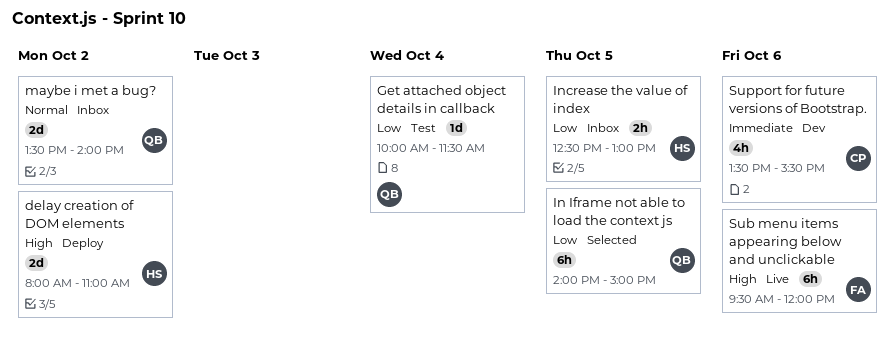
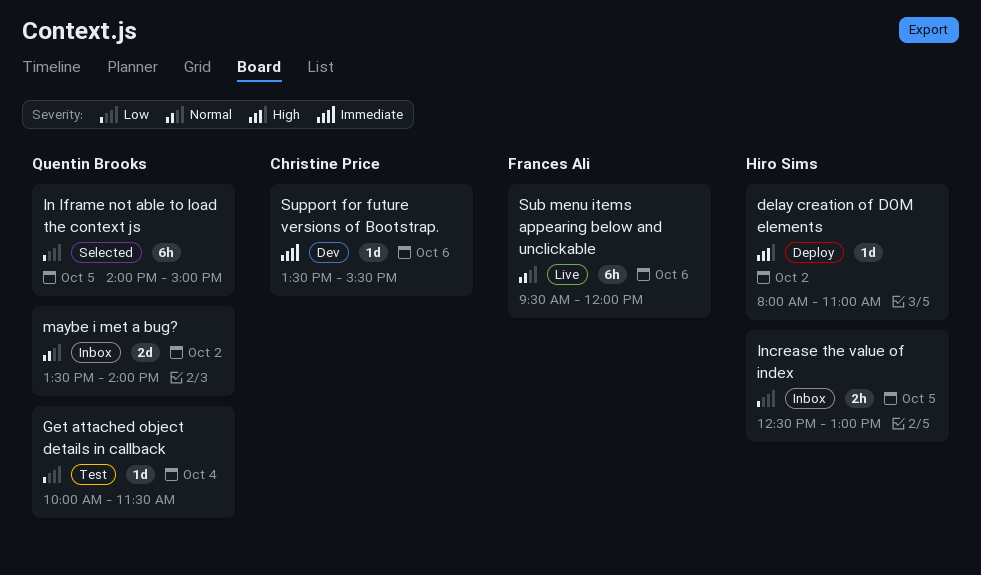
delay creation of DOM elements, estimate: 2d -> 1d
Sub menu items appearing below and unclickable, priority: High -> Normal
Support for future versions of Bootstrap., estimate: 4h -> 1d

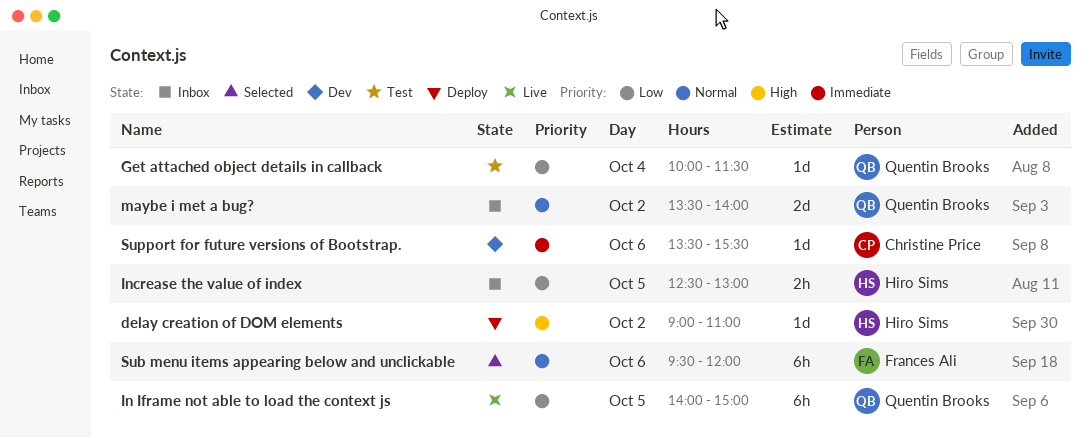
delay creation of DOM elements, begins: 08:00 -> 09:00
In Iframe not able to load the context js, status: Selected -> Live
Sub menu items appearing below and unclickable, status: Live -> Selected

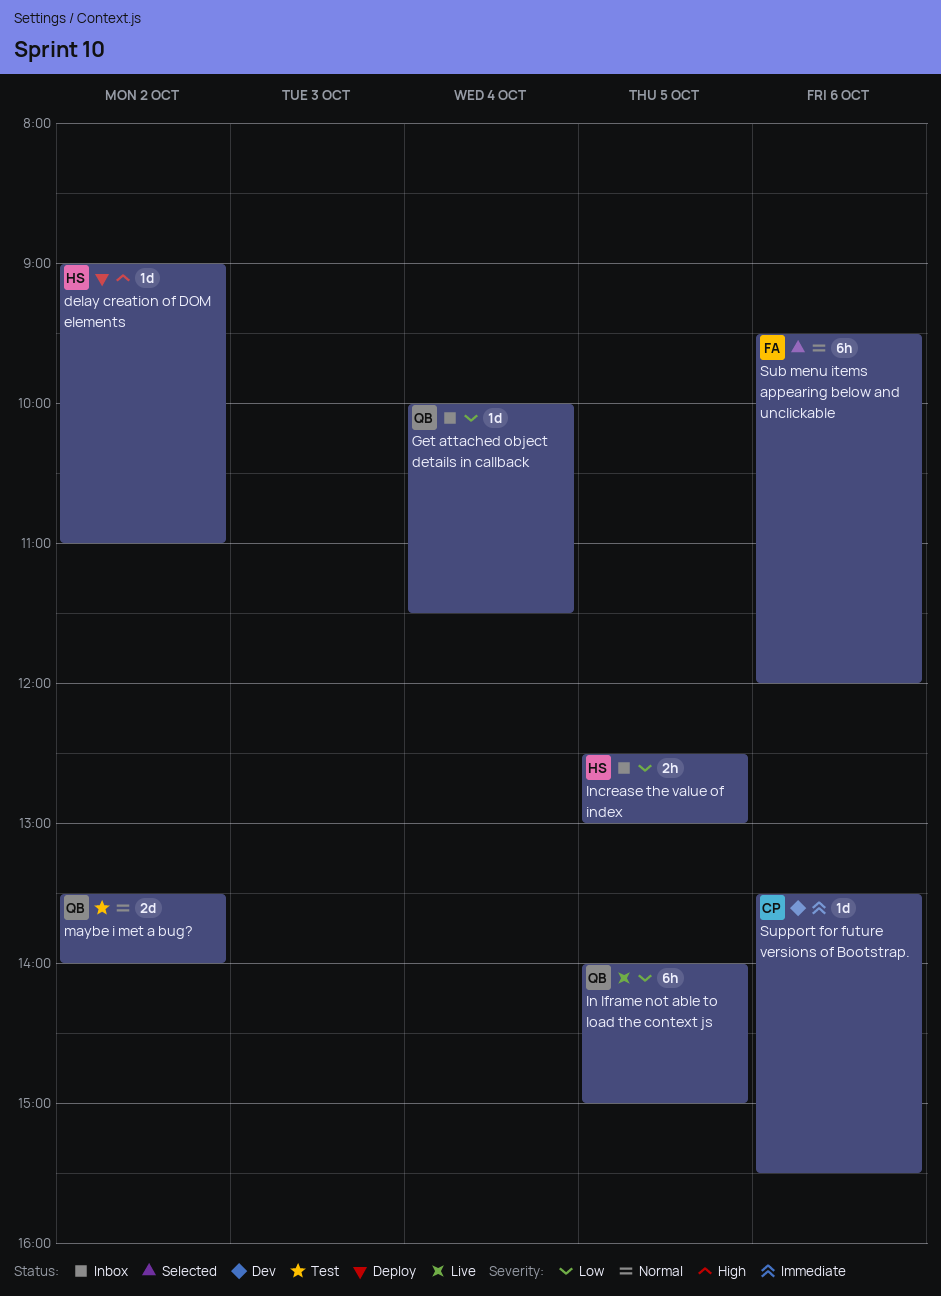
Get attached object details in callback, status: Test -> Inbox
maybe i met a bug?, status: Inbox -> Test

